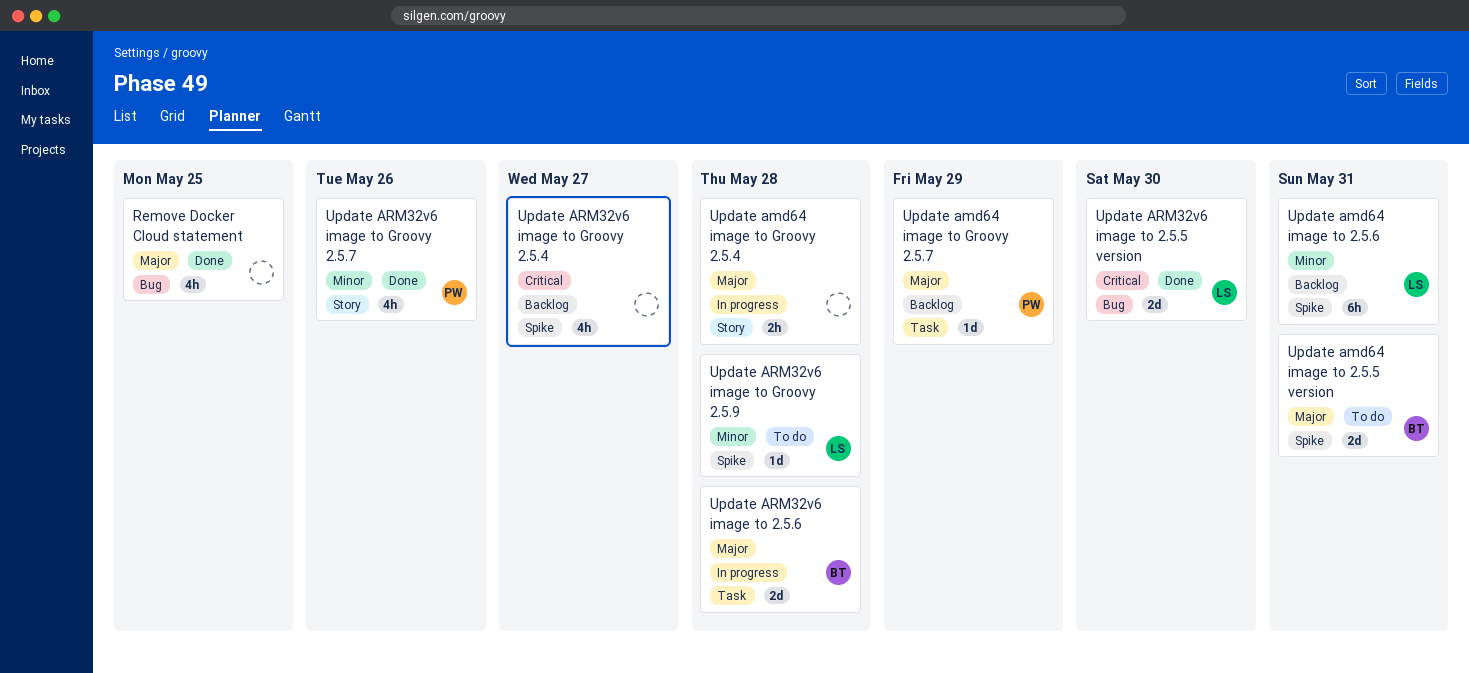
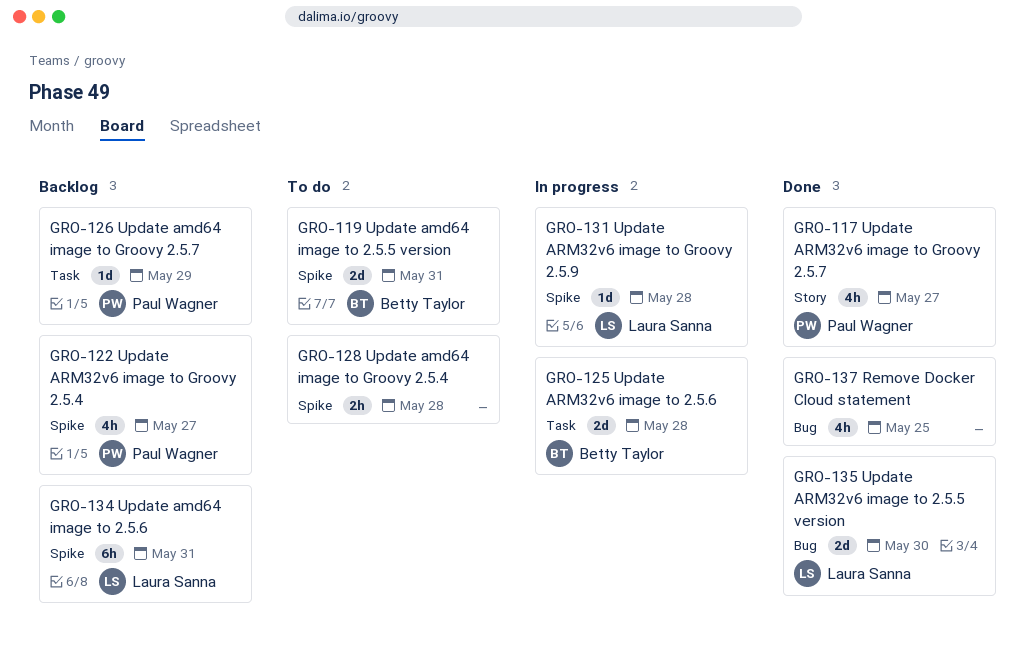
Update amd64 image to Groovy 2.5.4, status: In progress -> To do
Update amd64 image to Groovy 2.5.4, label: Story -> Spike
Update ARM32v6 image to Groovy 2.5.4, owner: none -> Paul Wagner
Update ARM32v6 image to Groovy 2.5.7, due: May 26 -> May 27
Update ARM32v6 image to Groovy 2.5.9, status: To do -> In progress

